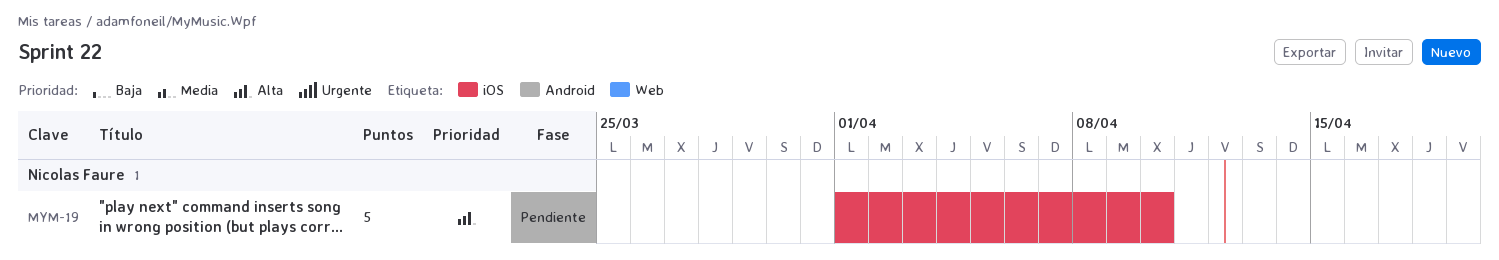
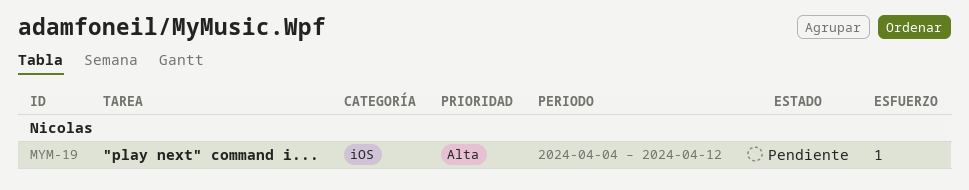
MYM-19, estimate: 5 -> 1
MYM-19, start: Apr 1 -> Apr 4
MYM-19, due: Apr 10 -> Apr 12

